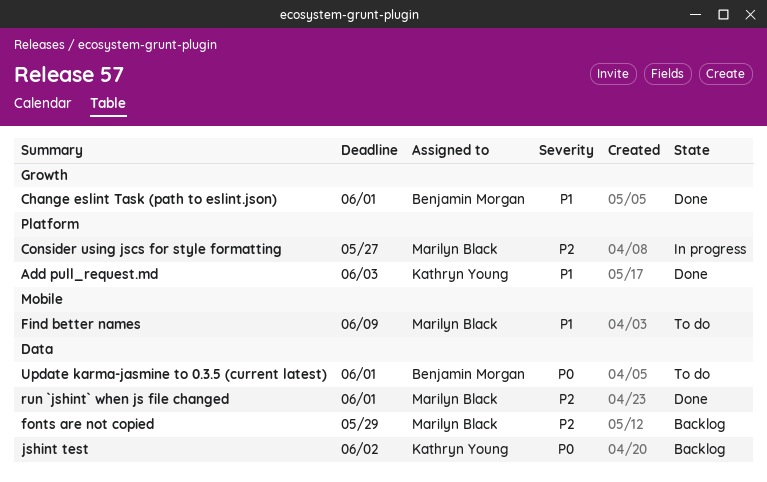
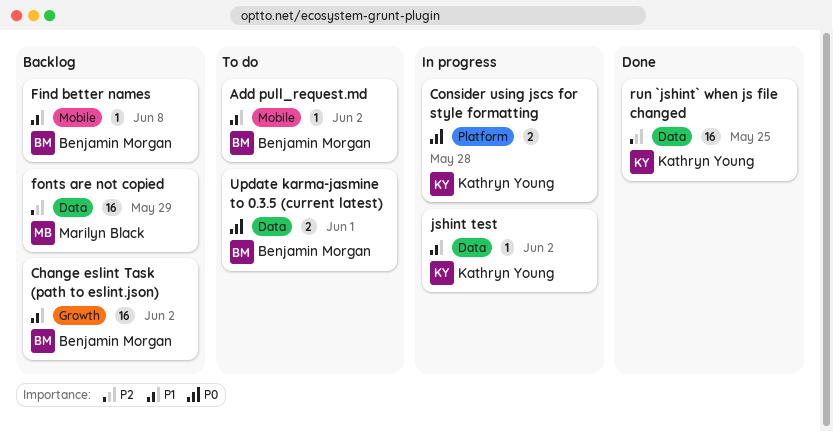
Add pull_request.md, status: Done -> To do
Add pull_request.md, owner: Kathryn Young -> Benjamin Morgan
Add pull_request.md, label: Platform -> Mobile
Add pull_request.md, due: Jun 3 -> Jun 2
Change eslint Task (path to eslint.json), status: Done -> Backlog
Change eslint Task (path to eslint.json), due: Jun 1 -> Jun 2
Consider using jscs for style formatting, owner: Marilyn Black -> Kathryn Young
Consider using jscs for style formatting, priority: P2 -> P0
Consider using jscs for style formatting, due: May 27 -> May 28
Find better names, status: To do -> Backlog
Find better names, owner: Marilyn Black -> Benjamin Morgan
Find better names, due: Jun 9 -> Jun 8
jshint test, status: Backlog -> In progress
jshint test, priority: P0 -> P1
run `jshint` when js file changed, owner: Marilyn Black -> Kathryn Young
run `jshint` when js file changed, due: Jun 1 -> May 25

